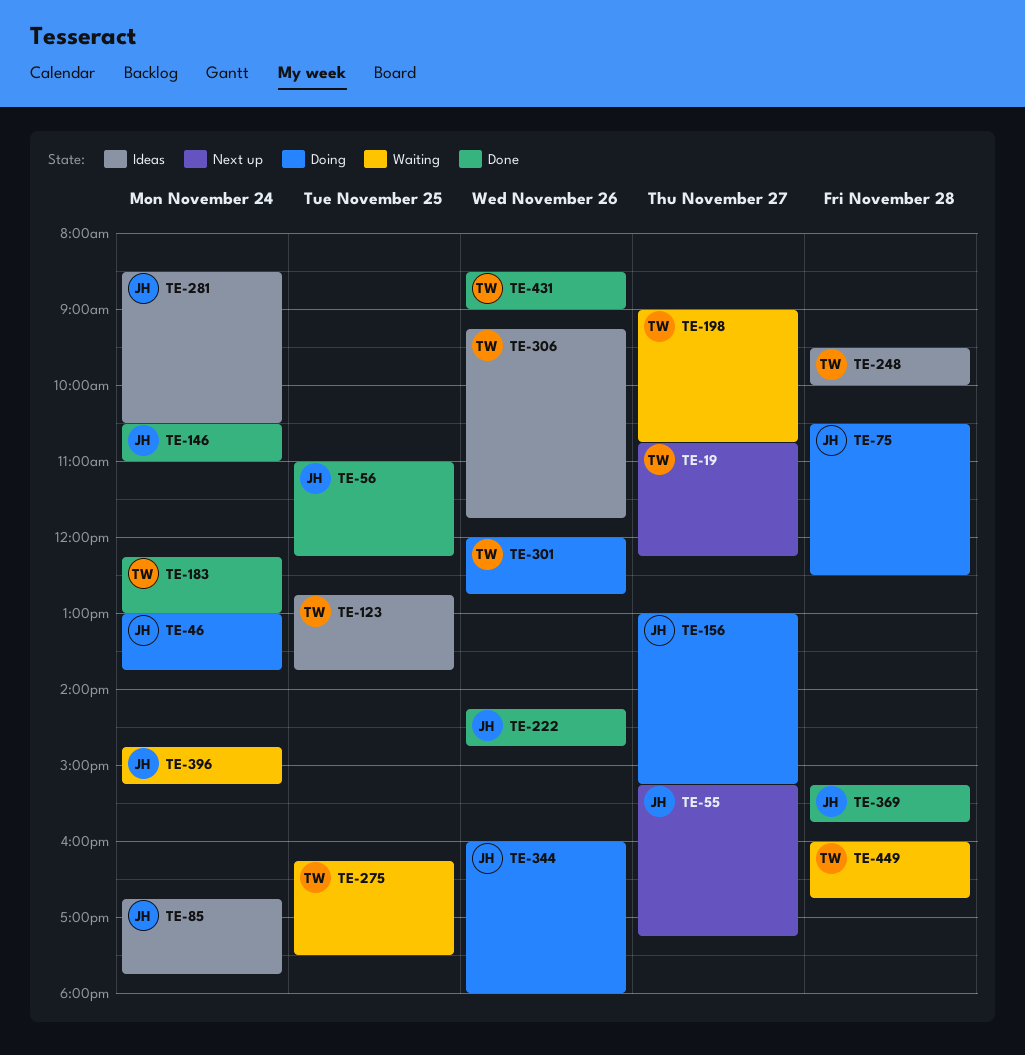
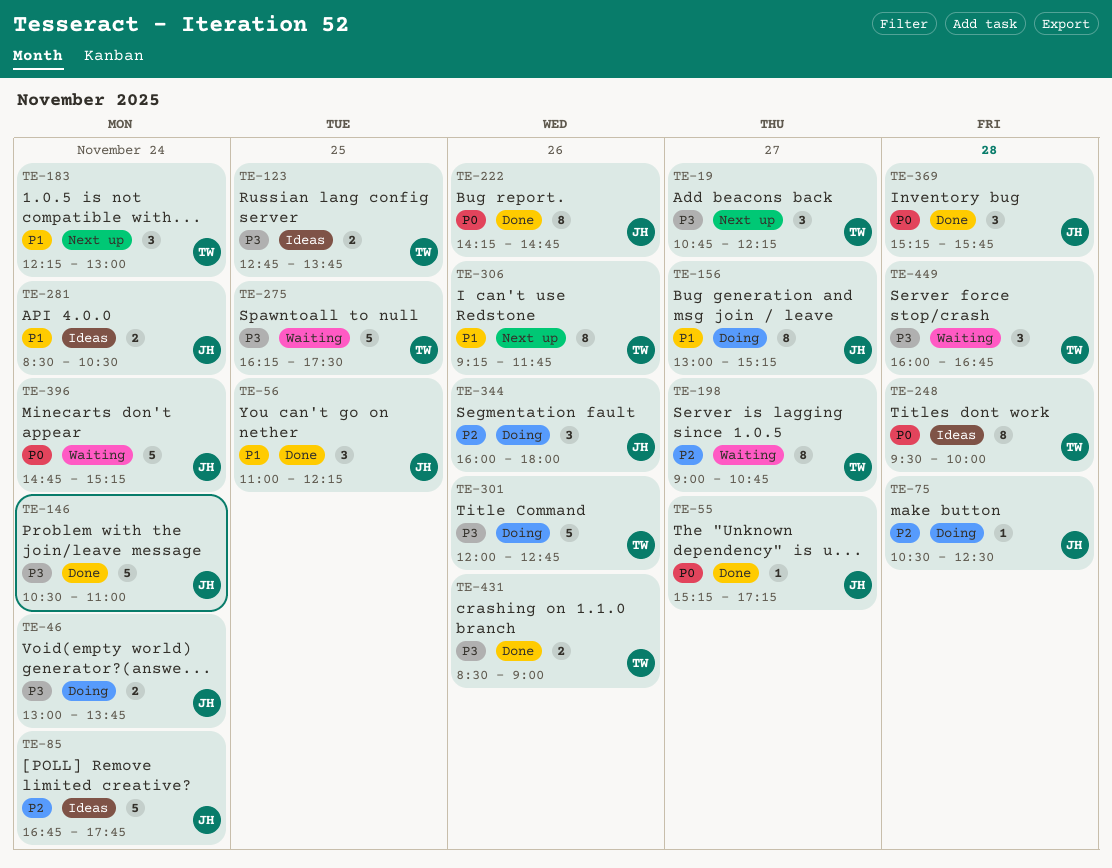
TE-55, status: Next up -> Done
TE-183, status: Done -> Next up
TE-306, status: Ideas -> Next up

